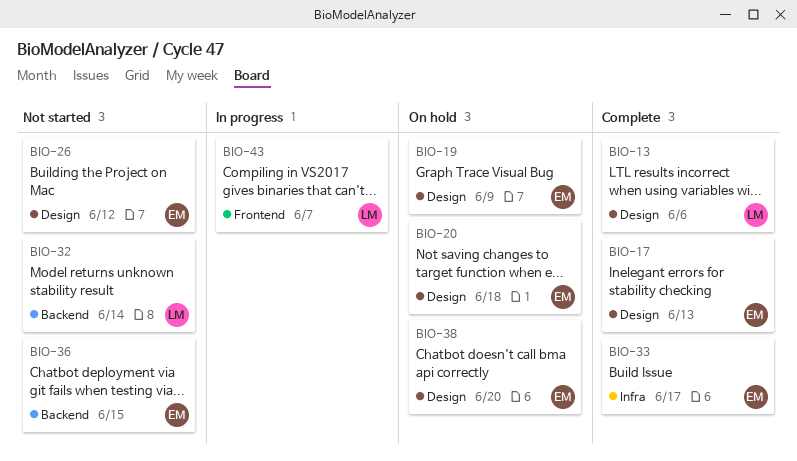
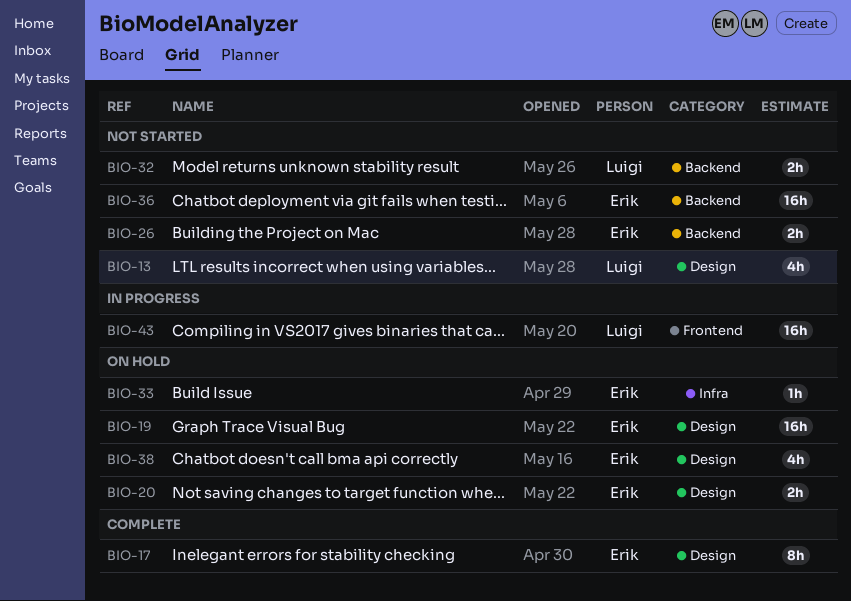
BIO-13, status: Complete -> Not started
BIO-26, label: Design -> Backend
BIO-33, status: Complete -> On hold

